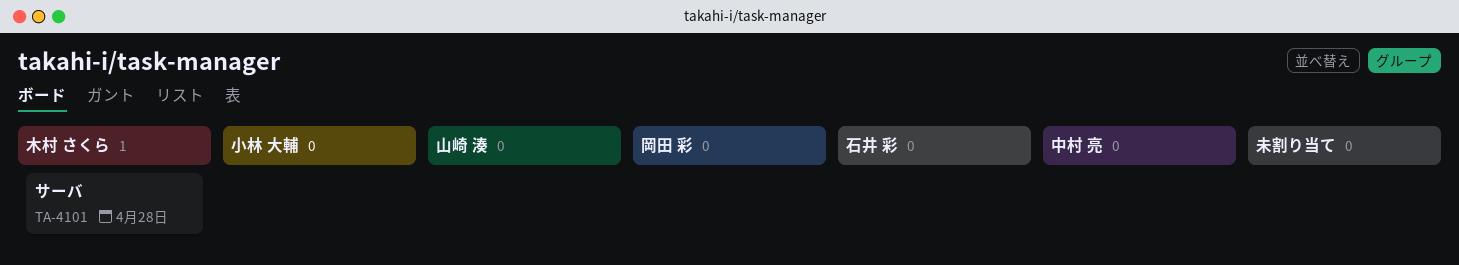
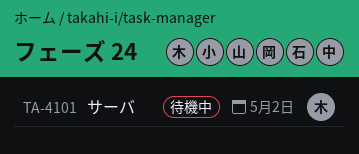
TA-4101, due: Apr 28 -> May 2

